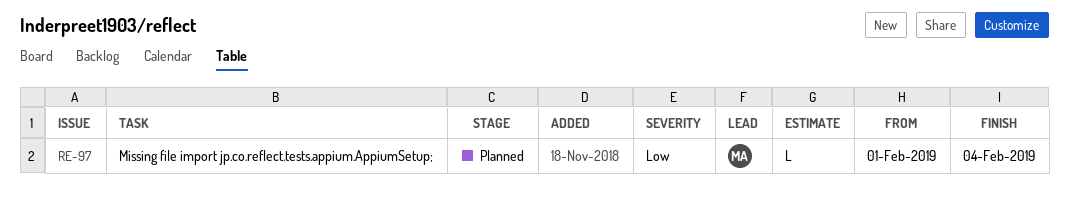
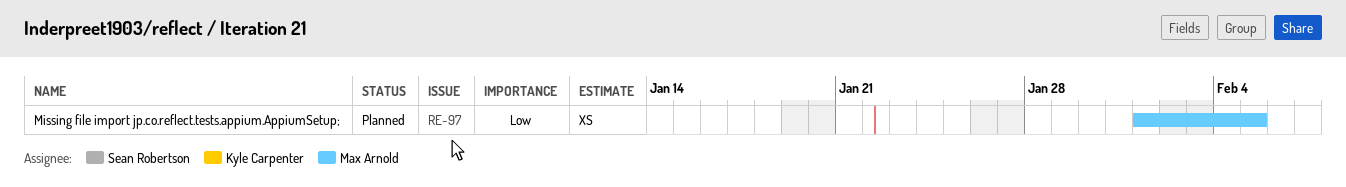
RE-97, estimate: L -> XS
RE-97, due: Feb 4 -> Feb 5

